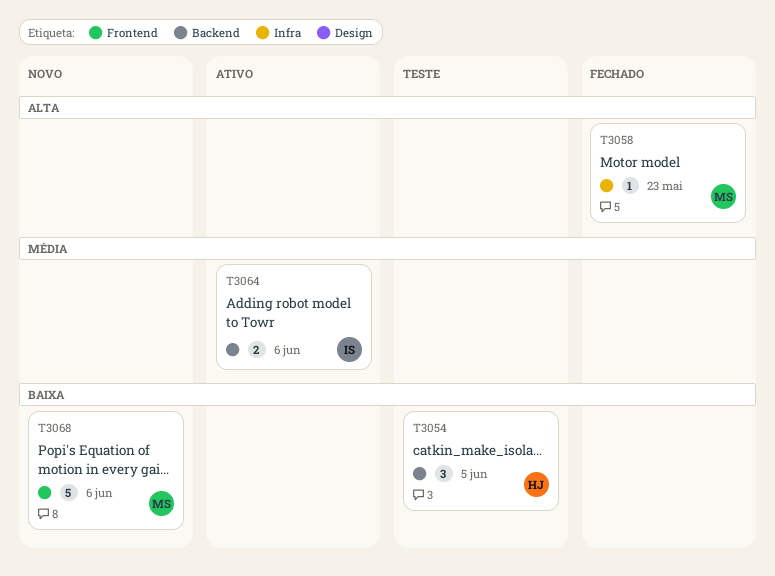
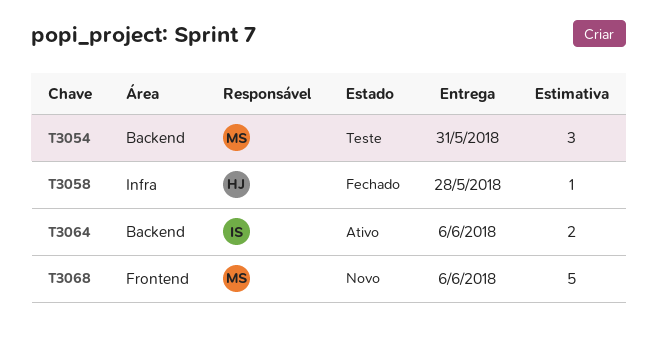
T3054, owner: HJ -> MS
T3054, due: Jun 5 -> May 31
T3058, owner: MS -> HJ
T3058, due: May 23 -> May 28

